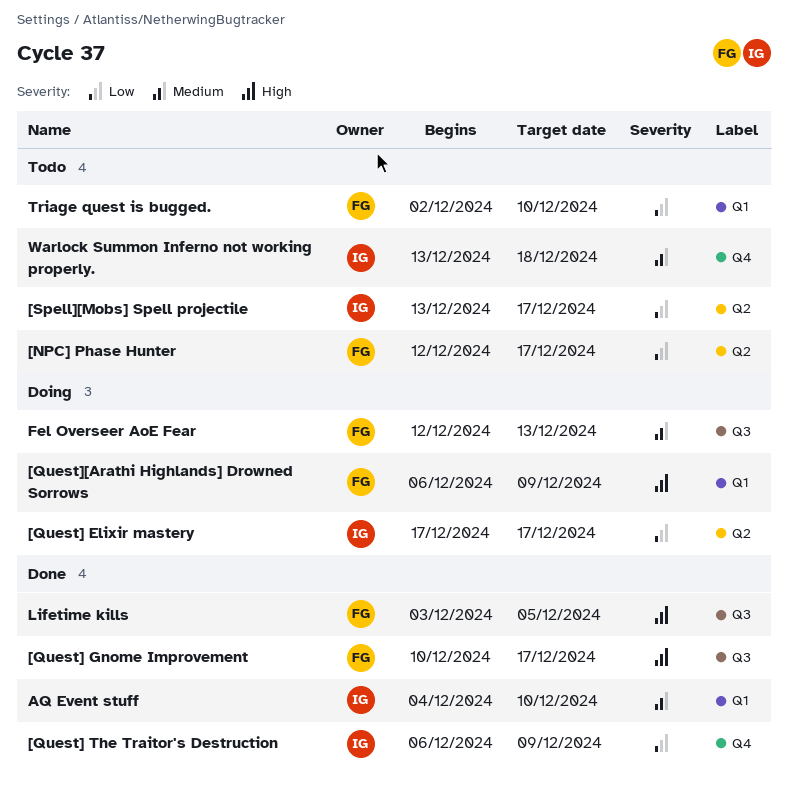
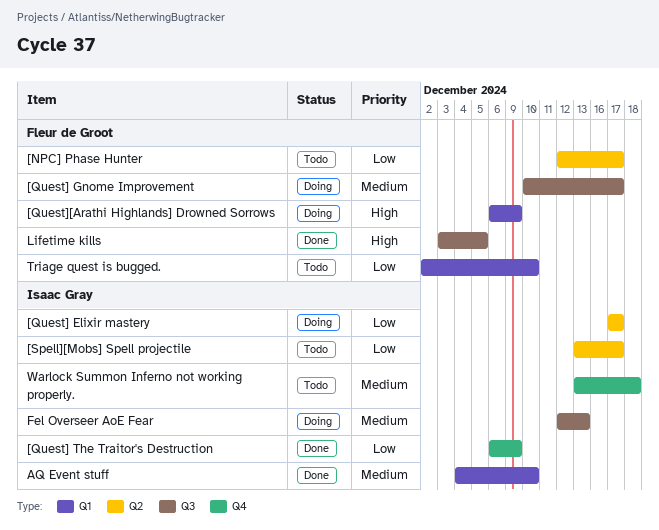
[Quest] Gnome Improvement, status: Done -> Doing
[Quest] Gnome Improvement, priority: High -> Medium
Fel Overseer AoE Fear, owner: Fleur de Groot -> Isaac Gray

